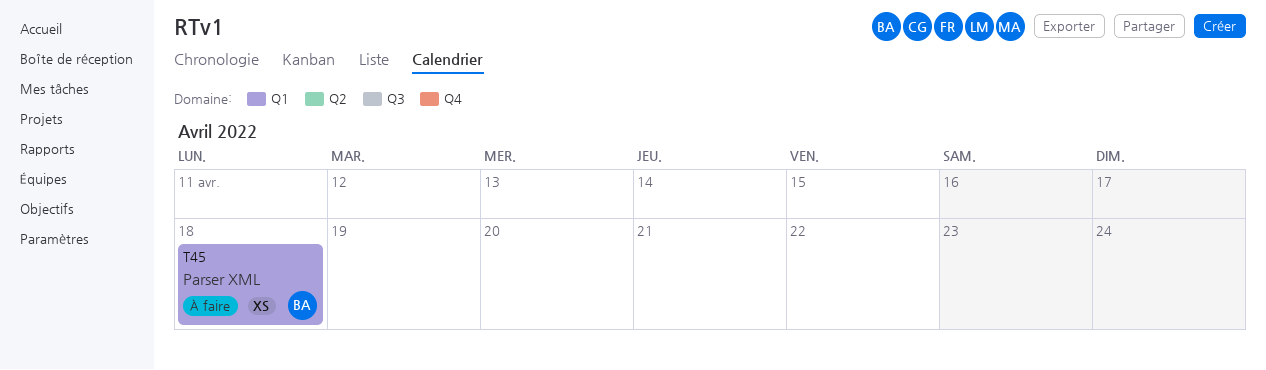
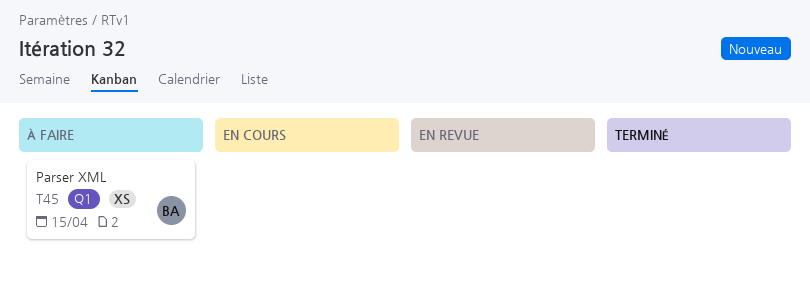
T45, due: Apr 18 -> Apr 15

